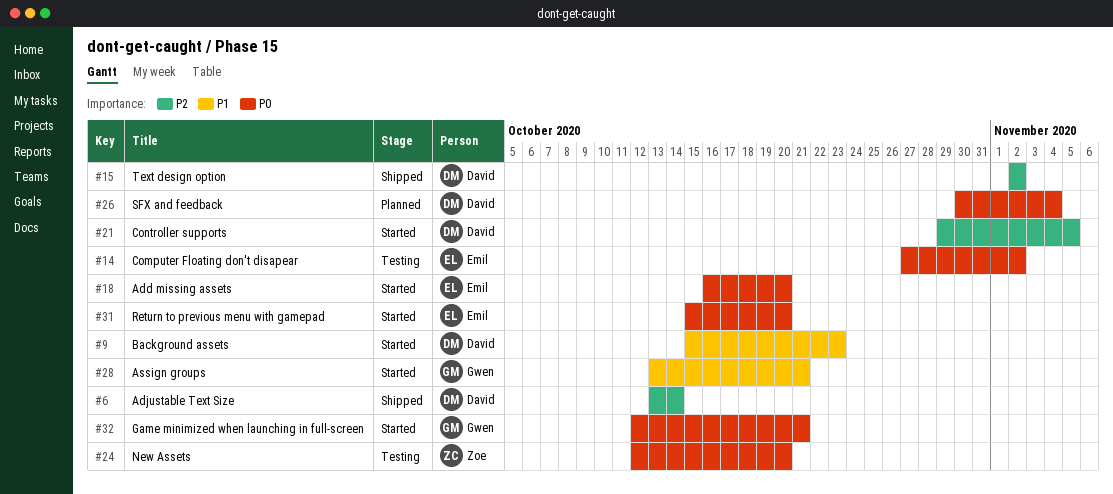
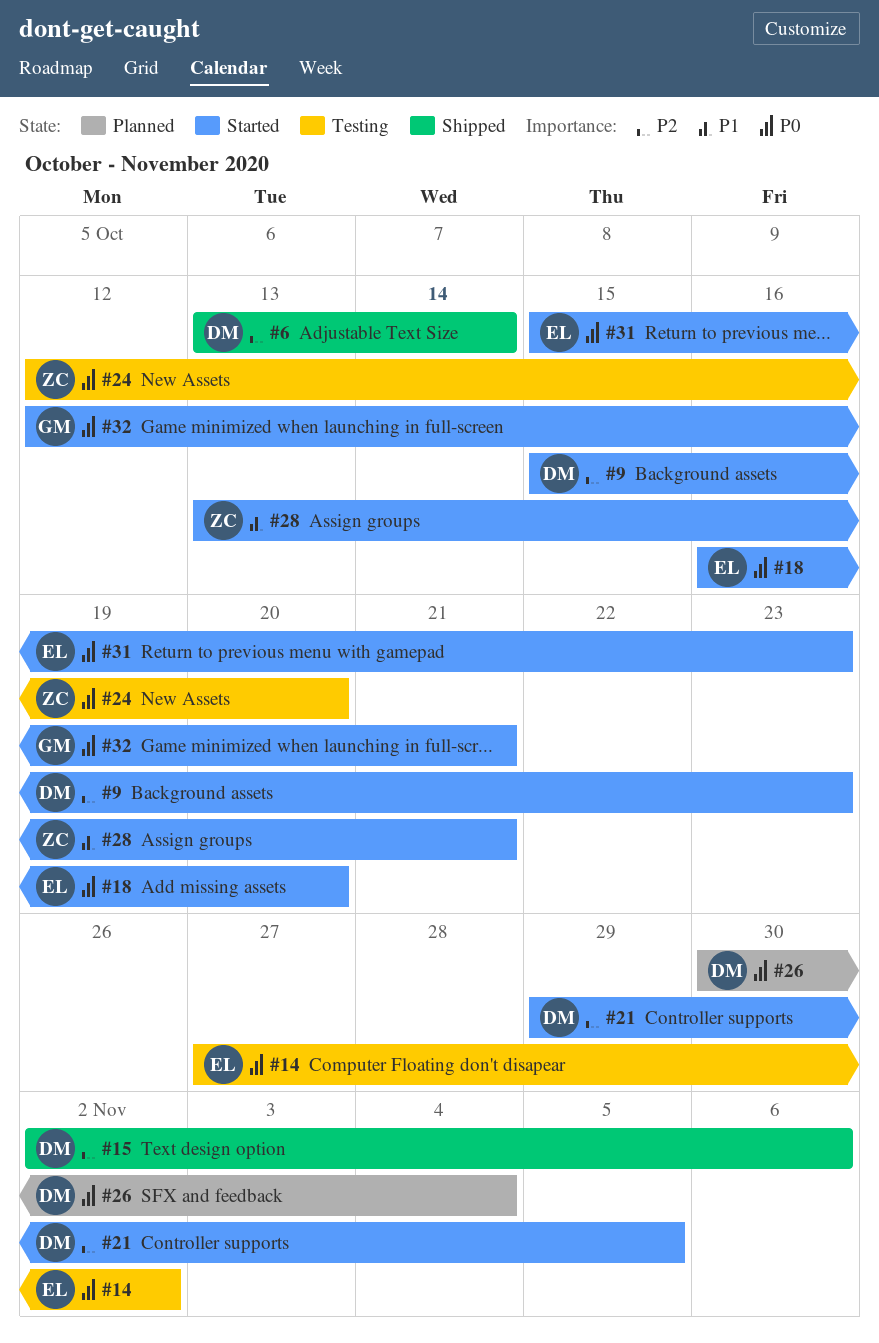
#9, priority: P1 -> P2
#15, due: Nov 2 -> Nov 6
#28, owner: Gwen -> Zoe
#31, due: Oct 20 -> Oct 23

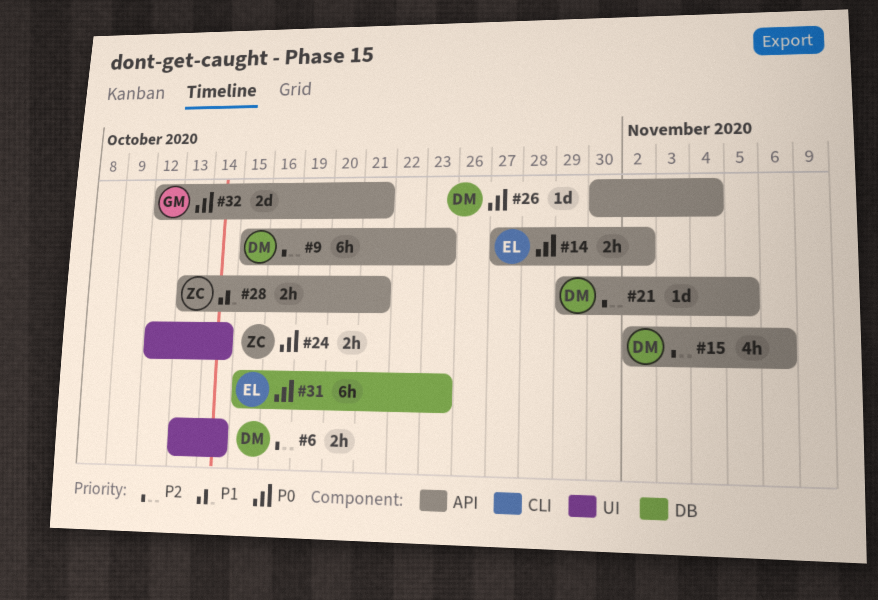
#18: present -> none
#24, due: Oct 20 -> Oct 14

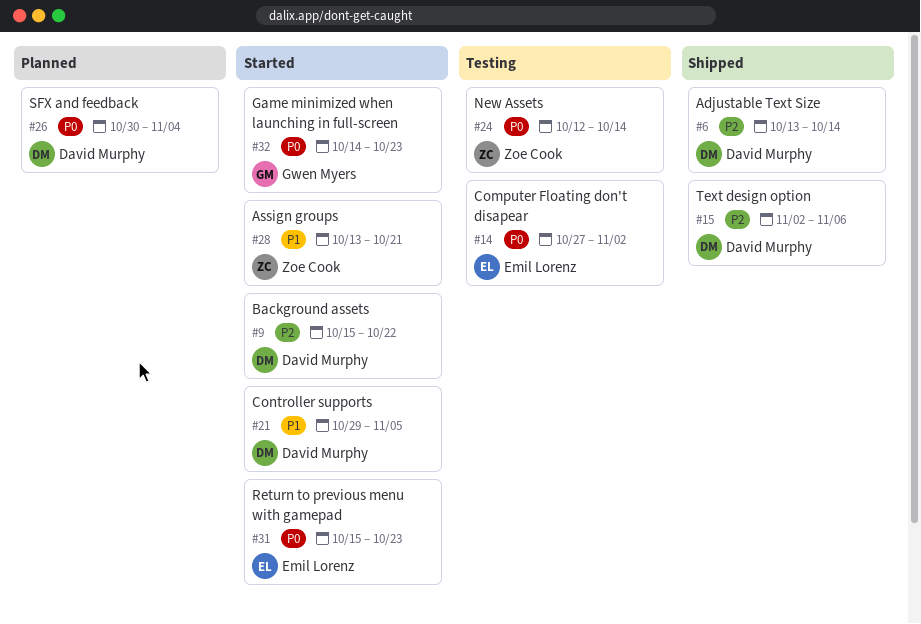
#9, due: Oct 23 -> Oct 22
#21, priority: P2 -> P1
#32, start: Oct 12 -> Oct 14
#32, due: Oct 21 -> Oct 23

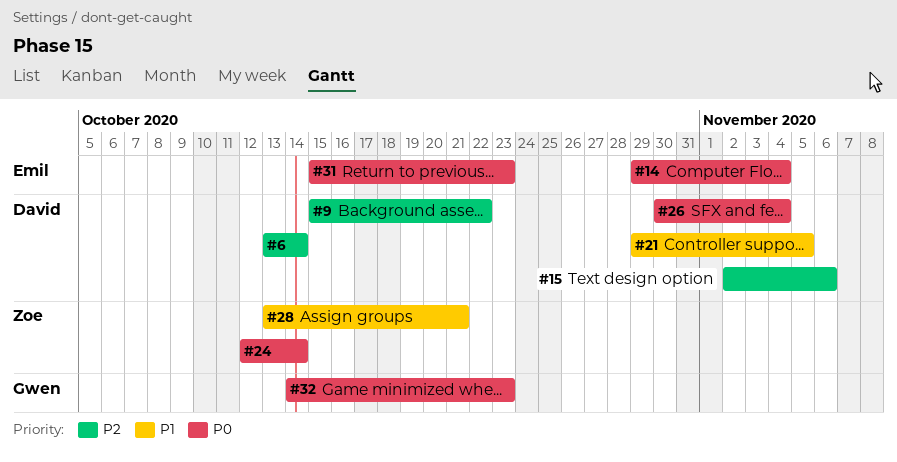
#14, start: Oct 27 -> Oct 29
#14, due: Nov 2 -> Nov 4

